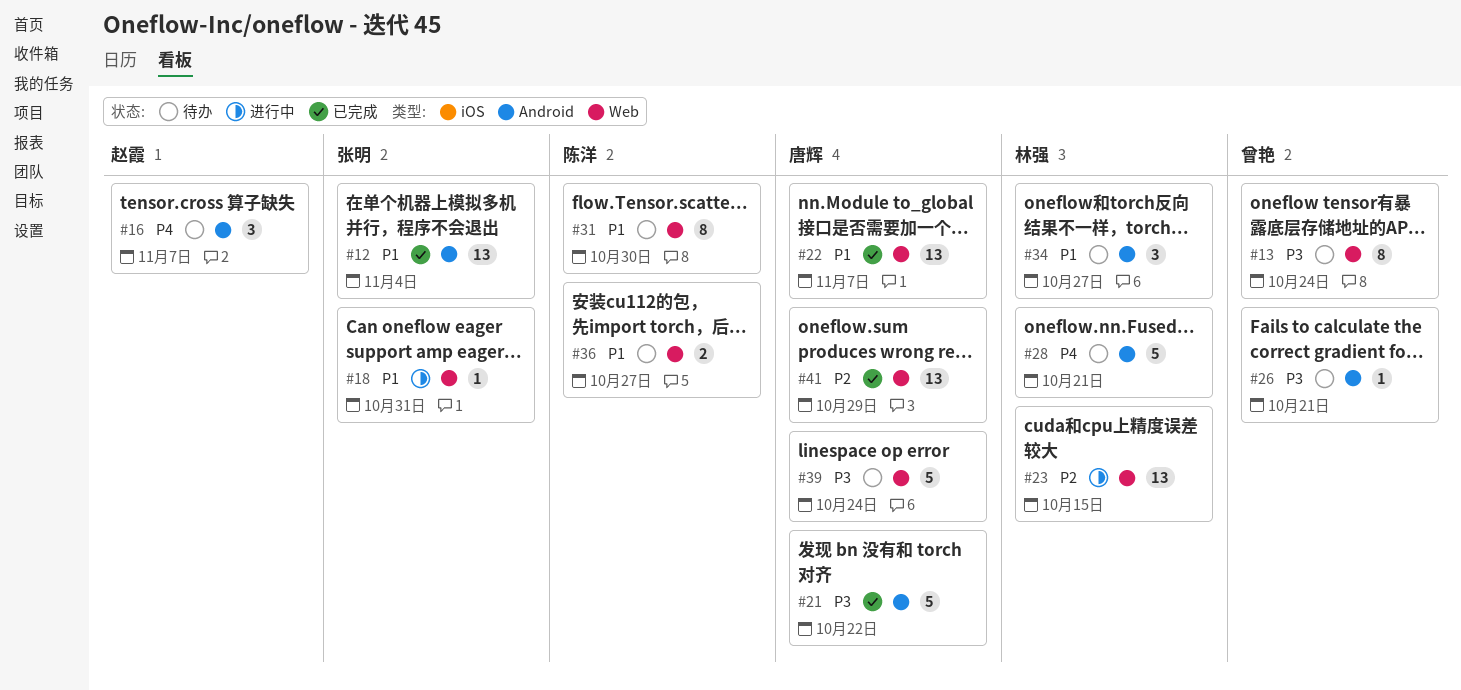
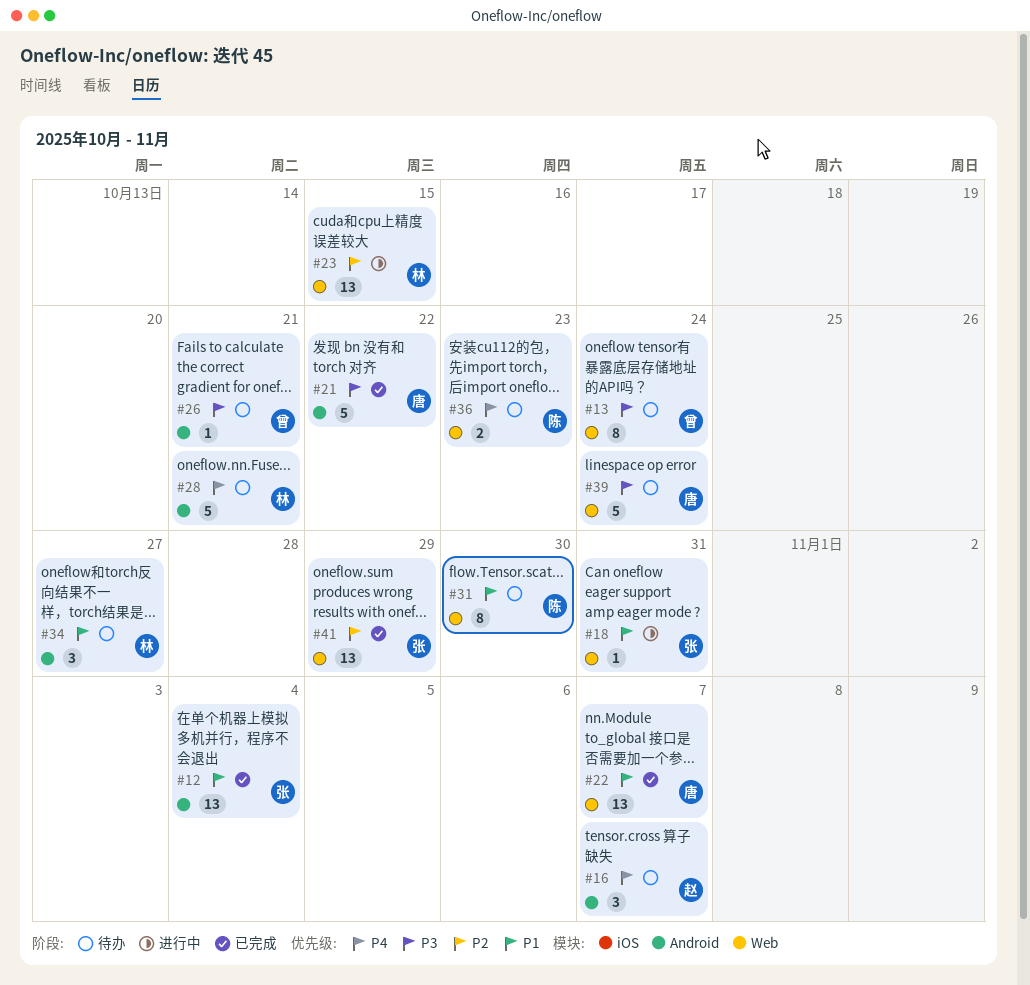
#36, priority: P1 -> P4
#36, due: Oct 27 -> Oct 23
#41, owner: 唐辉 -> 张明

